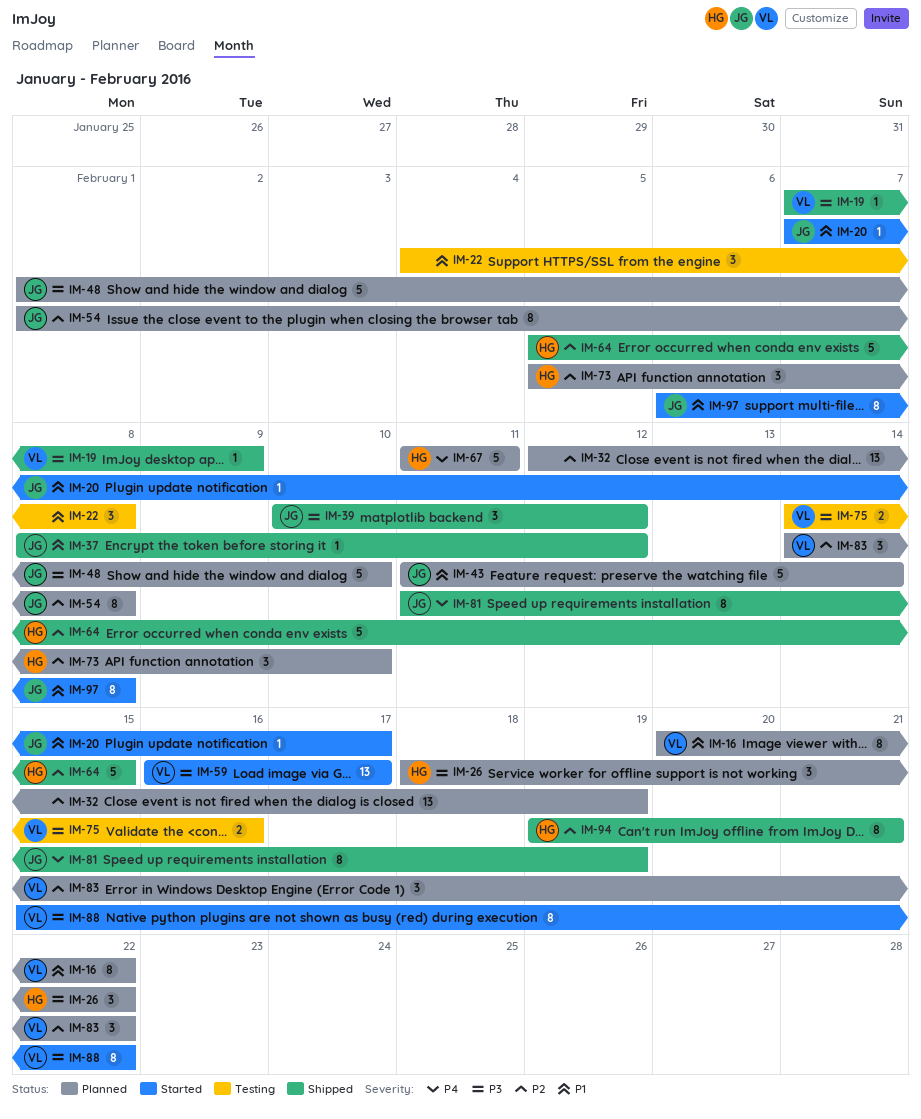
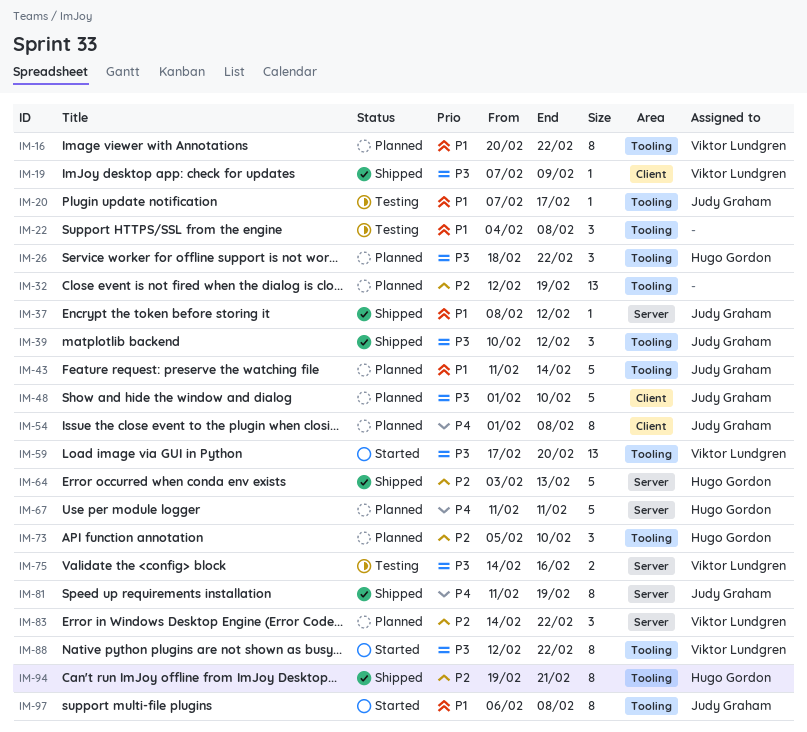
IM-20, status: Started -> Testing
IM-54, priority: P2 -> P4
IM-59, start: Feb 16 -> Feb 17
IM-59, due: Feb 17 -> Feb 20
IM-64, start: Feb 5 -> Feb 3
IM-64, due: Feb 15 -> Feb 13
IM-88, start: Feb 15 -> Feb 12

